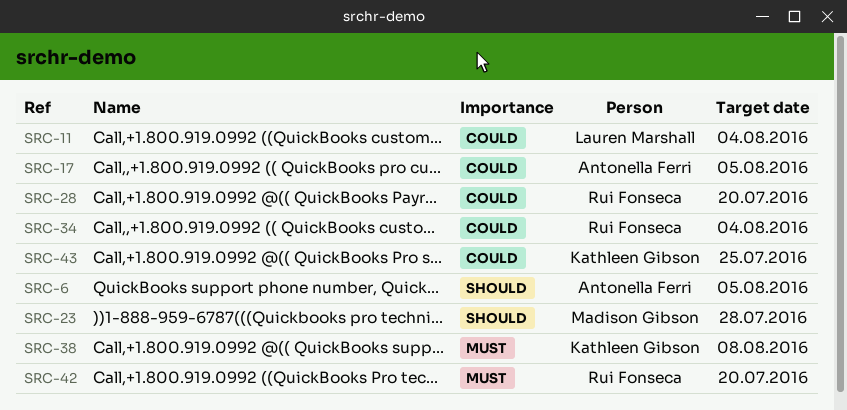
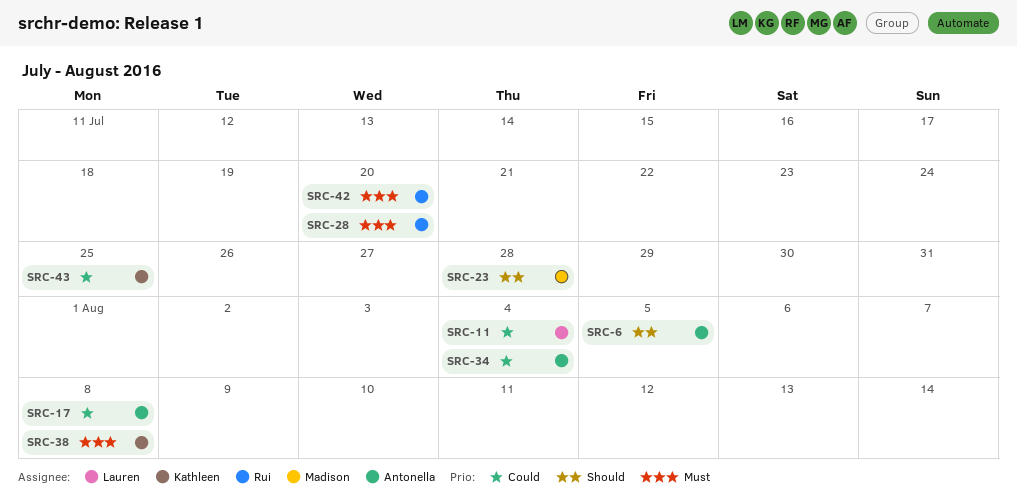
SRC-17, due: Aug 5 -> Aug 8
SRC-28, priority: Could -> Must
SRC-34, owner: Rui Fonseca -> Antonella Ferri

